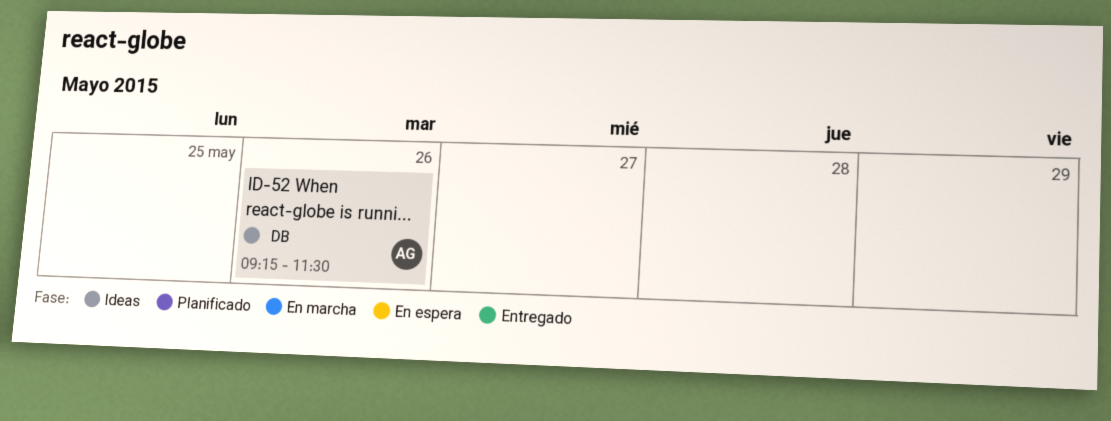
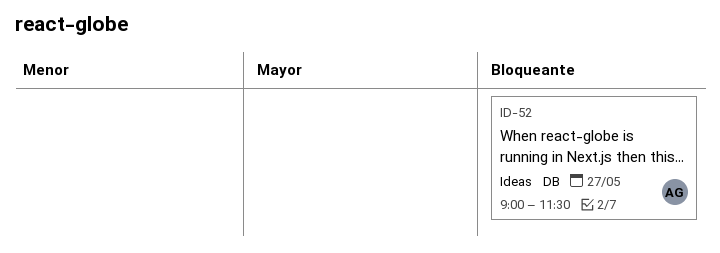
ID-52, day: May 26 -> May 27
ID-52, begins: 09:15 -> 09:00

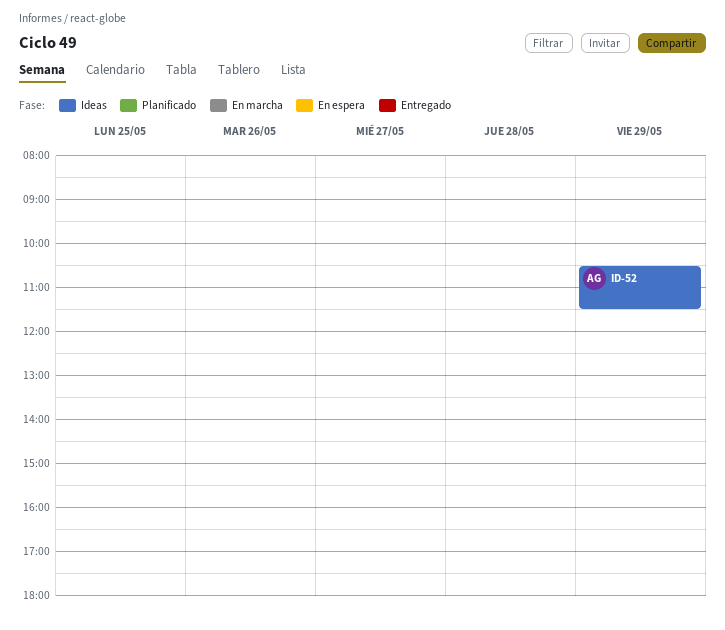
ID-52, day: May 27 -> May 29
ID-52, begins: 09:00 -> 10:30

